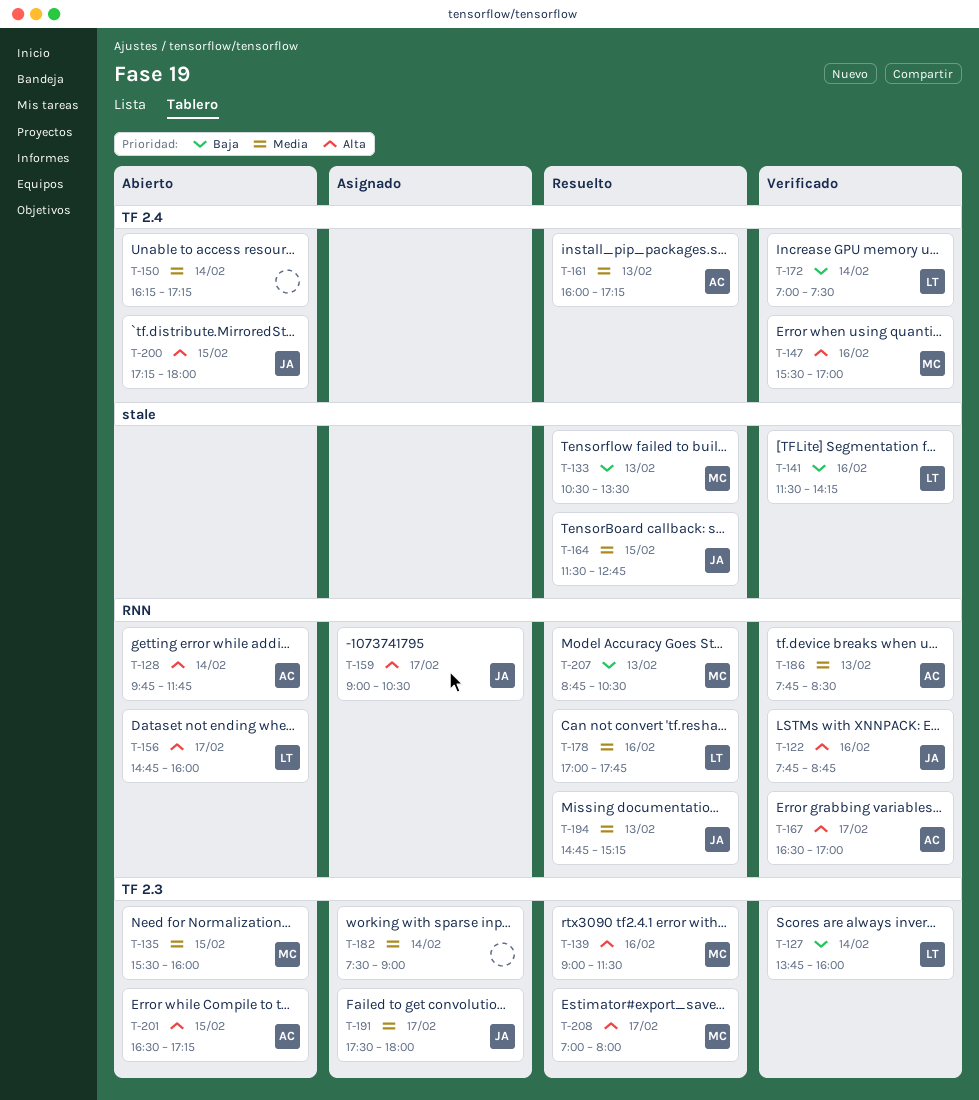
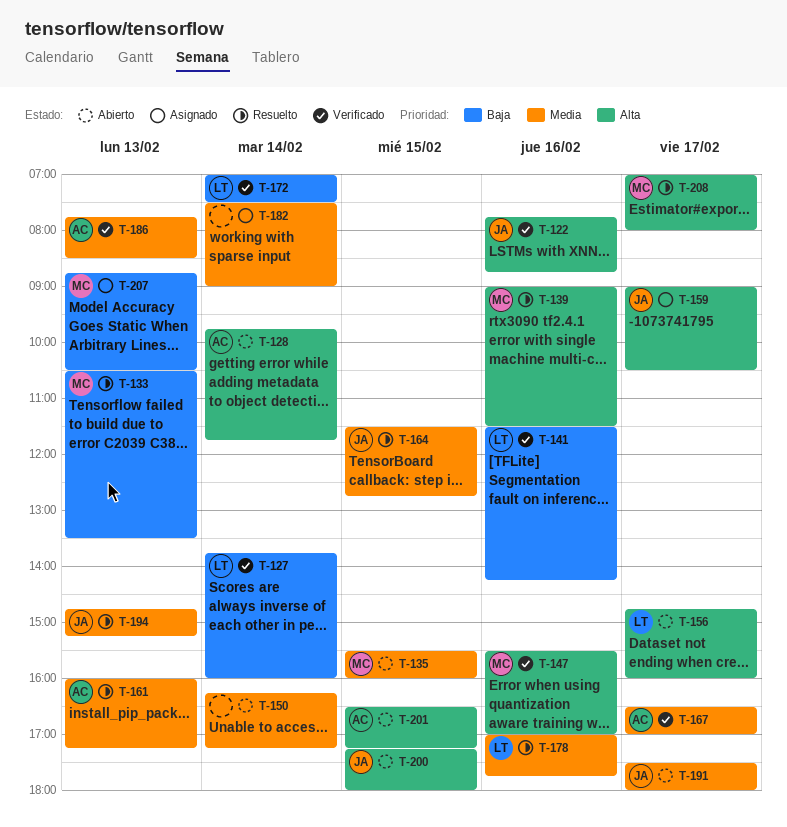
T-167, priority: Alta -> Media
T-191, status: Asignado -> Abierto
T-207, status: Resuelto -> Asignado

